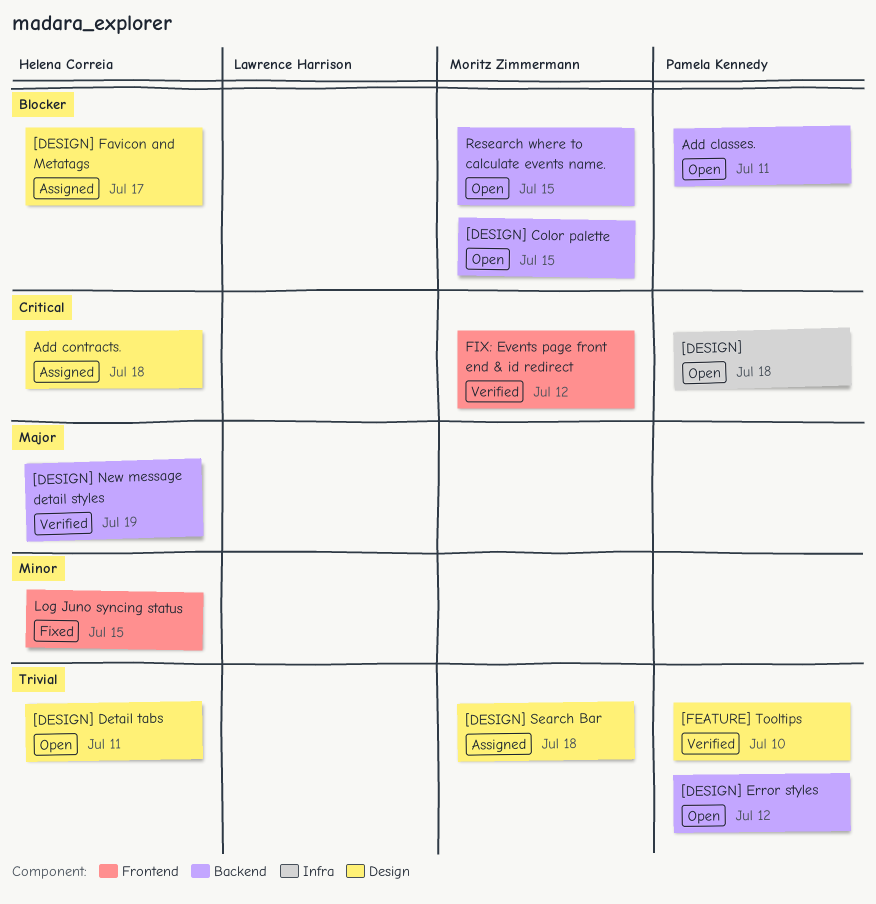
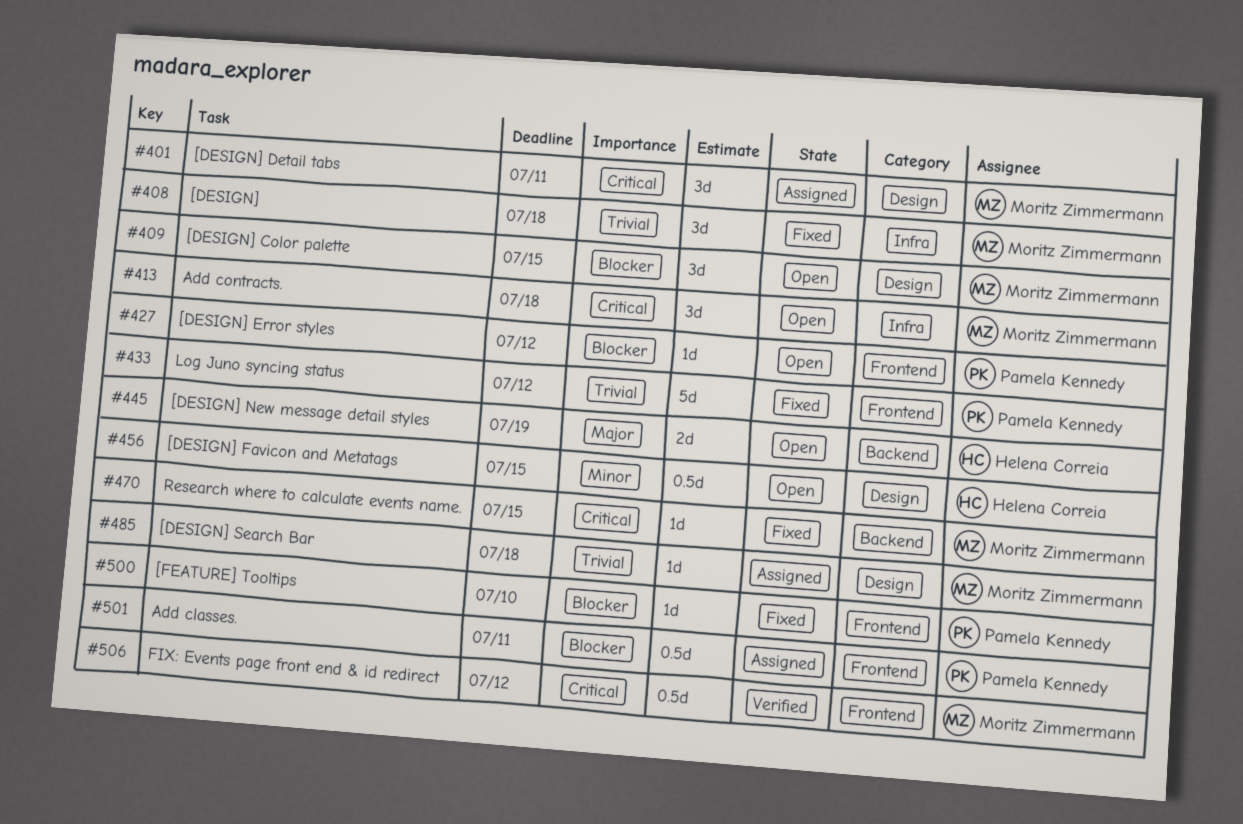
[DESIGN], status: Open -> Fixed
[DESIGN], owner: Pamela Kennedy -> Moritz Zimmermann
[DESIGN], priority: Critical -> Trivial
[DESIGN] Color palette, label: Backend -> Design
[DESIGN] Detail tabs, status: Open -> Assigned
[DESIGN] Detail tabs, owner: Helena Correia -> Moritz Zimmermann
[DESIGN] Detail tabs, priority: Trivial -> Critical
[DESIGN] Error styles, priority: Trivial -> Blocker
[DESIGN] Error styles, label: Backend -> Frontend
[DESIGN] Favicon and Metatags, status: Assigned -> Open
[DESIGN] Favicon and Metatags, priority: Blocker -> Minor
[DESIGN] Favicon and Metatags, due: Jul 17 -> Jul 15
[DESIGN] New message detail styles, status: Verified -> Open
[FEATURE] Tooltips, status: Verified -> Fixed
[FEATURE] Tooltips, priority: Trivial -> Blocker
[FEATURE] Tooltips, label: Design -> Frontend
Add classes., status: Open -> Assigned
Add classes., label: Backend -> Frontend
Add contracts., status: Assigned -> Open
Add contracts., owner: Helena Correia -> Moritz Zimmermann
Add contracts., label: Design -> Infra
Log Juno syncing status, owner: Helena Correia -> Pamela Kennedy
Log Juno syncing status, priority: Minor -> Trivial
Log Juno syncing status, due: Jul 15 -> Jul 12
Research where to calculate events name., status: Open -> Fixed
Research where to calculate events name., priority: Blocker -> Critical

